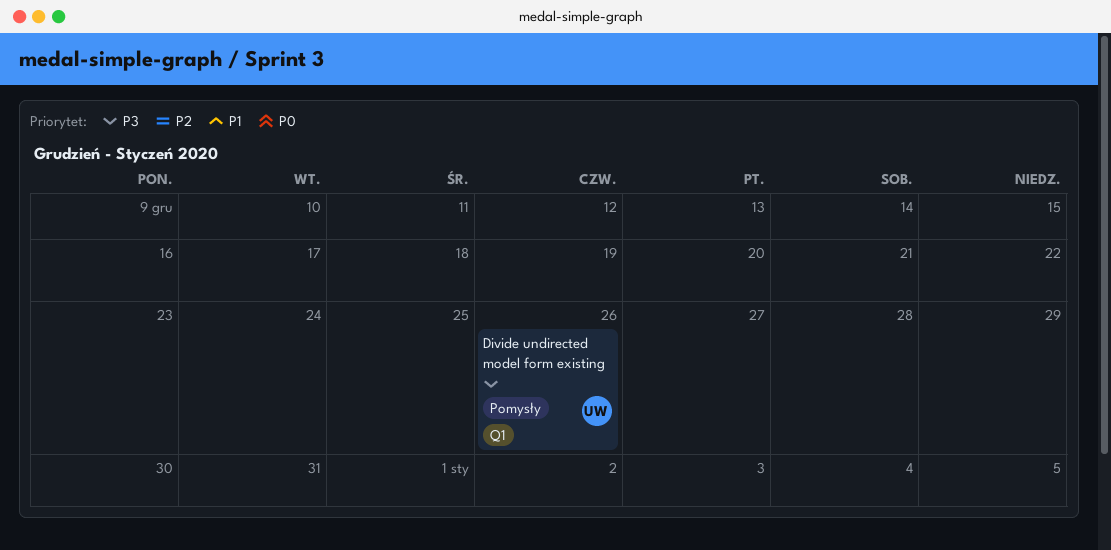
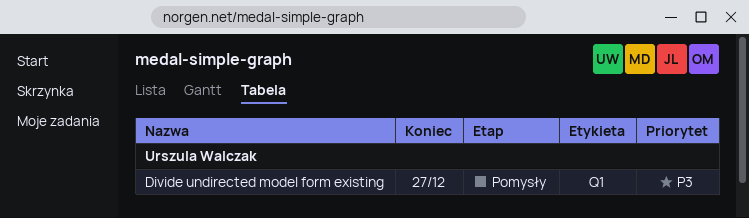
Divide undirected model form existing, due: Dec 26 -> Dec 27

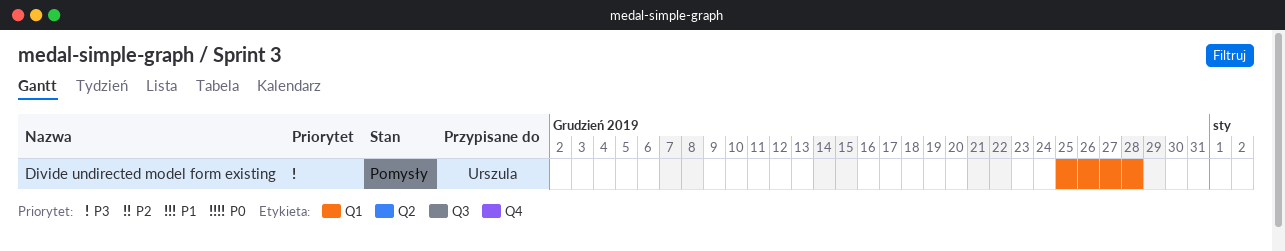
Divide undirected model form existing, due: Dec 27 -> Dec 28

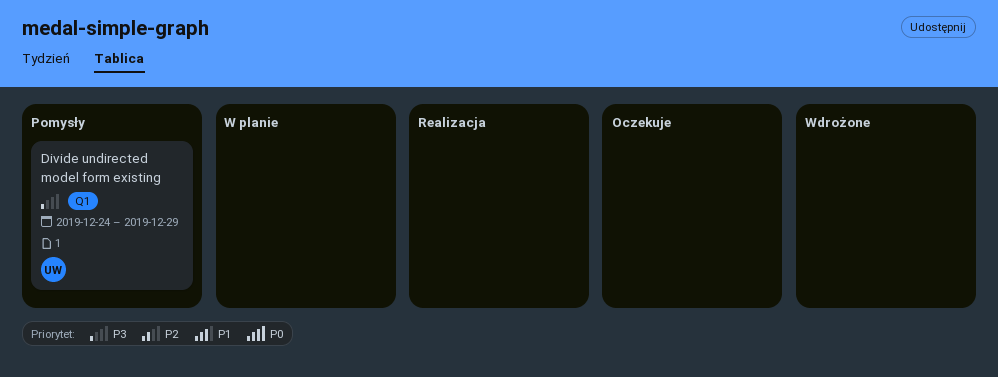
Divide undirected model form existing, start: Dec 25 -> Dec 24
Divide undirected model form existing, due: Dec 28 -> Dec 29

